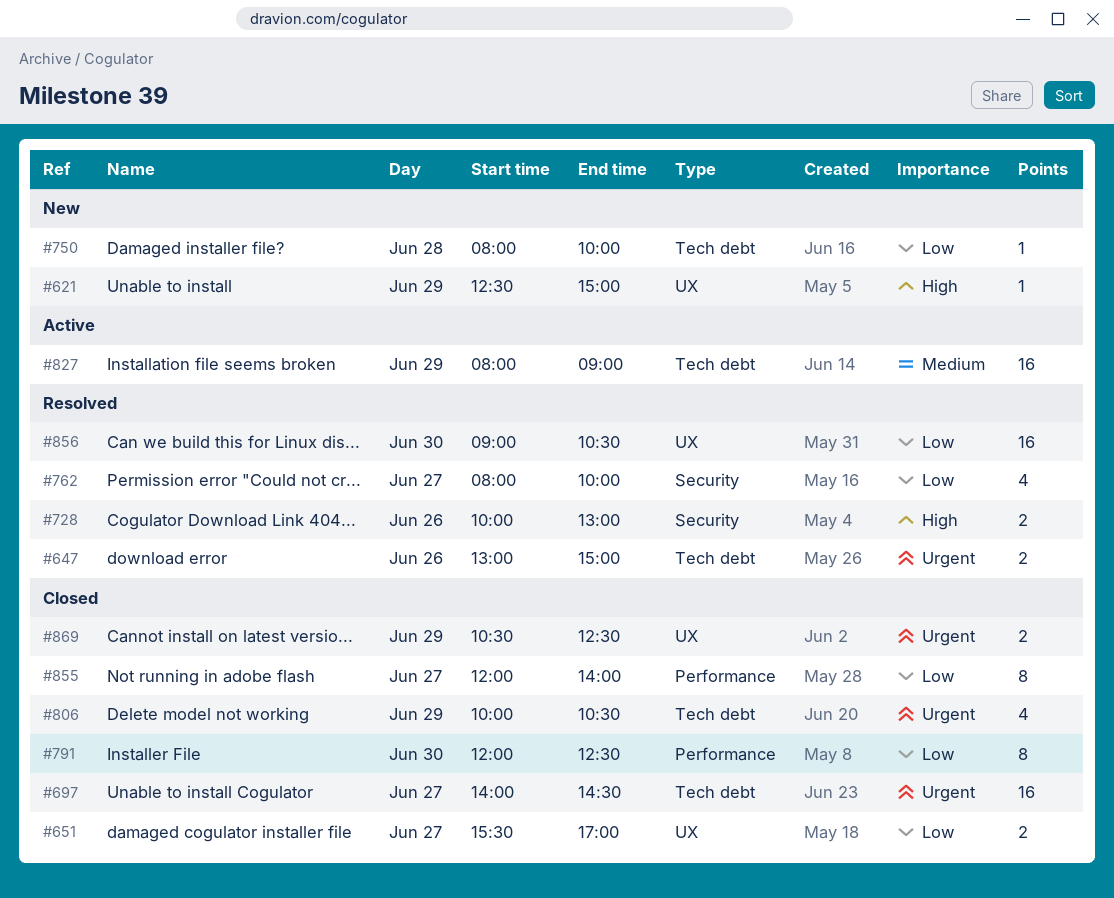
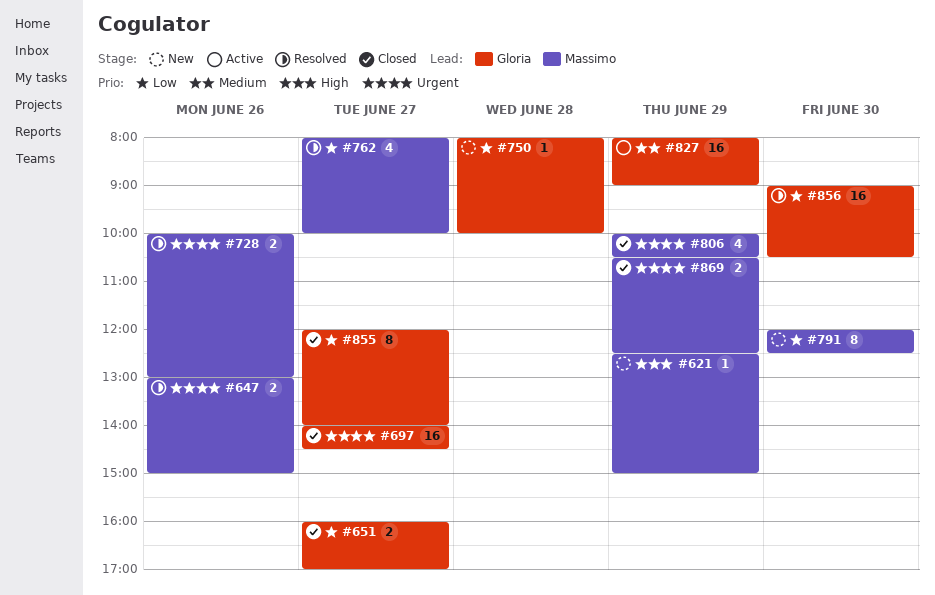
#651, begins: 15:30 -> 16:00
#728, priority: High -> Urgent
#791, status: Closed -> New

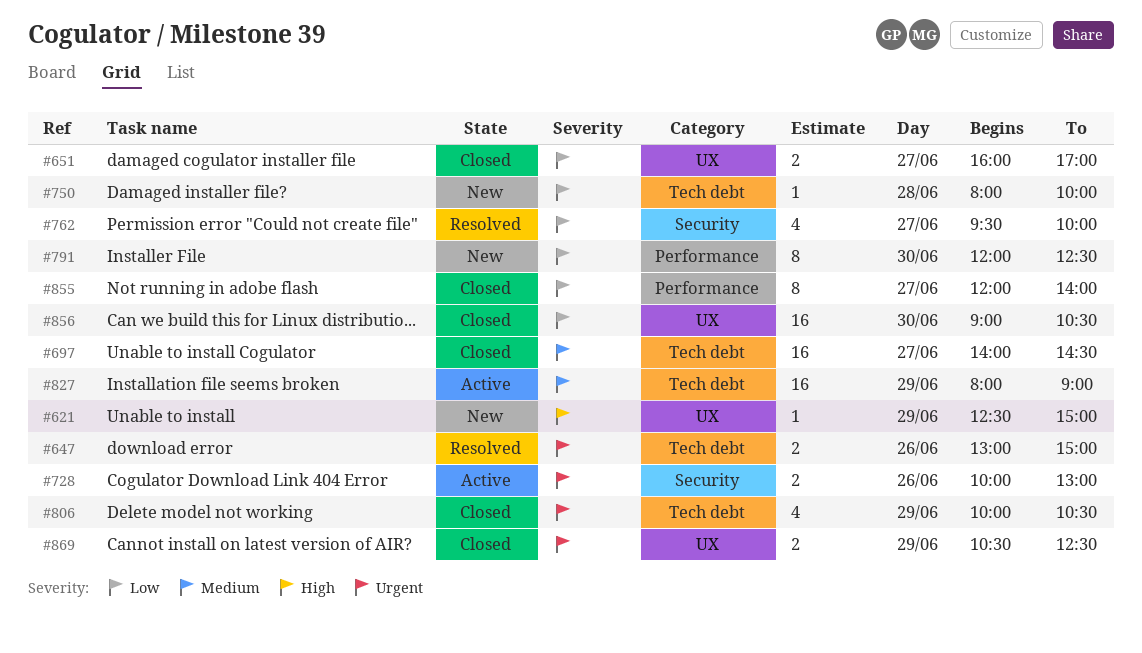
#697, priority: Urgent -> Medium
#728, status: Resolved -> Active
#762, begins: 08:00 -> 09:30
#856, status: Resolved -> Closed

